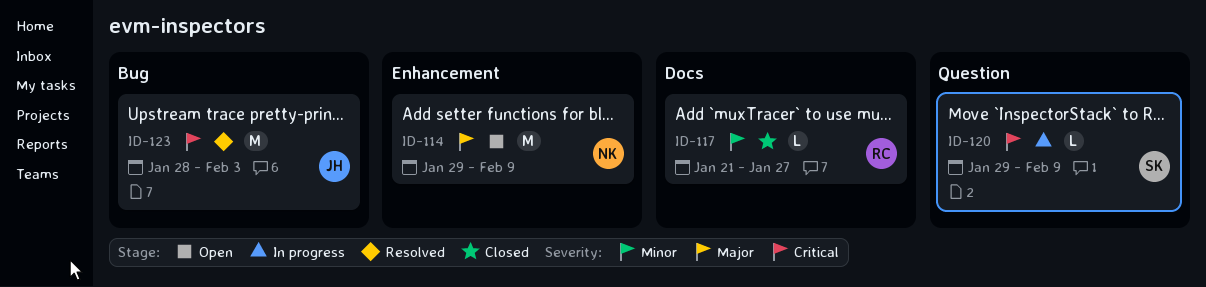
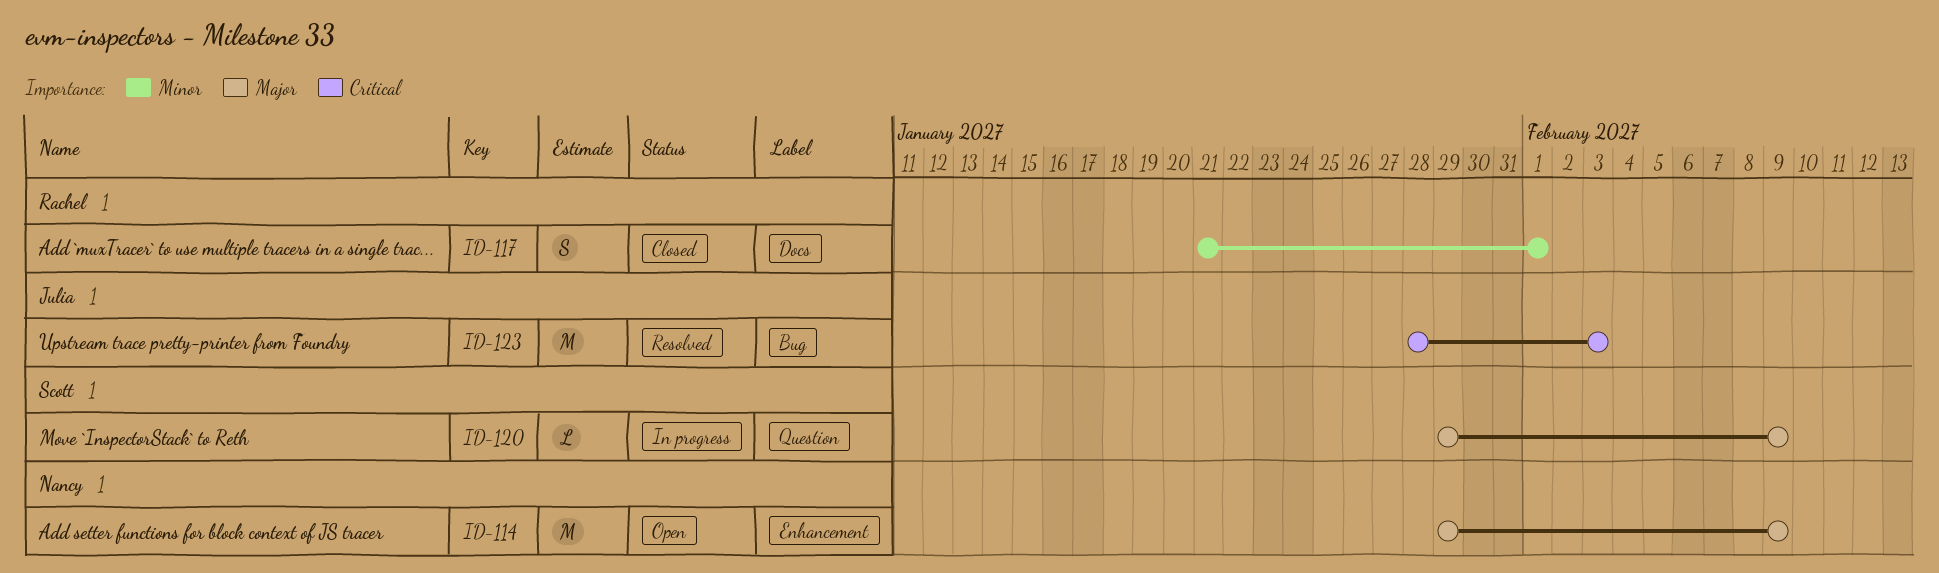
ID-117, estimate: L -> S
ID-117, due: Jan 27 -> Feb 1
ID-120, priority: Critical -> Major

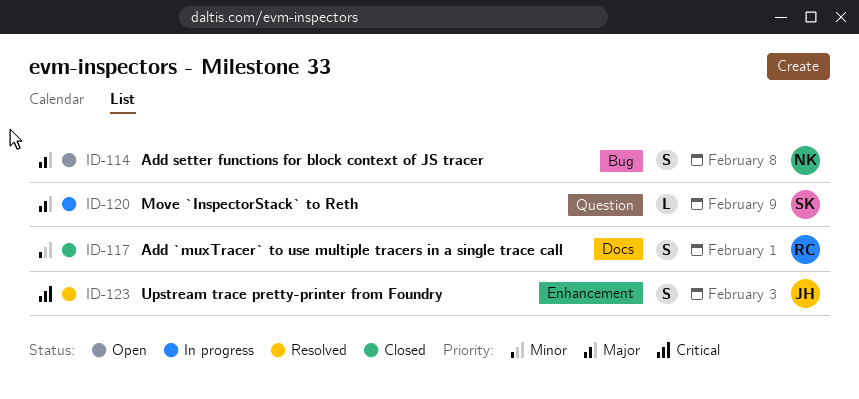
ID-114, label: Enhancement -> Bug
ID-114, estimate: M -> S
ID-114, due: Feb 9 -> Feb 8
ID-123, label: Bug -> Enhancement
ID-123, estimate: M -> S

